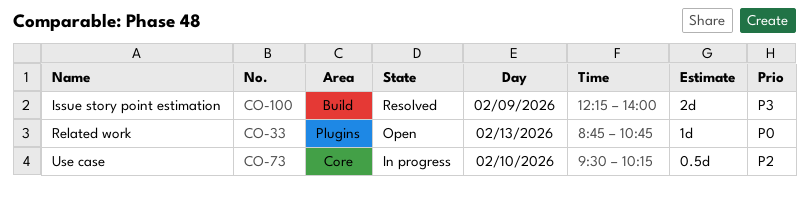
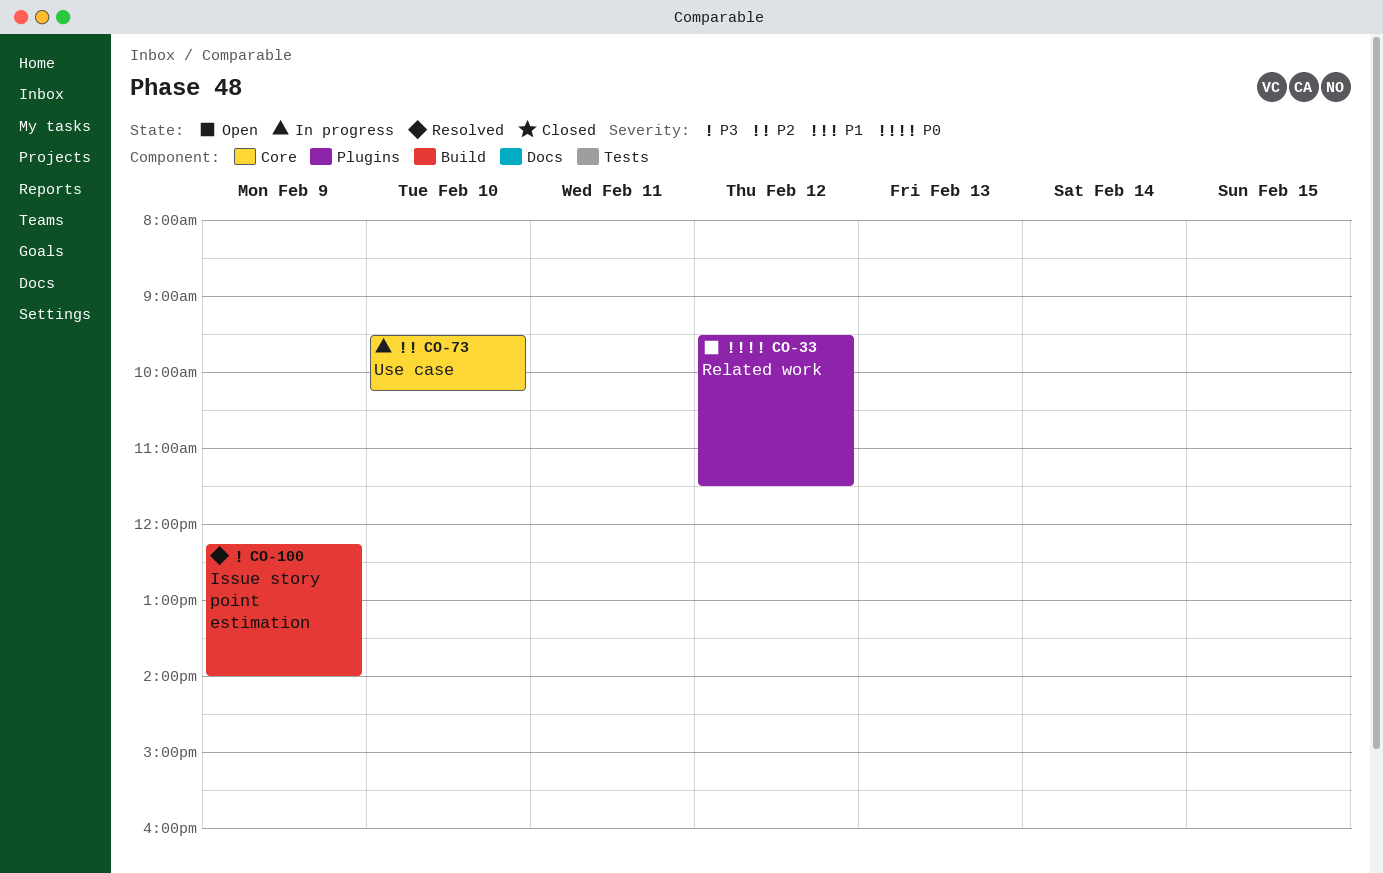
CO-33, day: Feb 13 -> Feb 12
CO-33, begins: 08:45 -> 09:30
CO-33, ends: 10:45 -> 11:30

